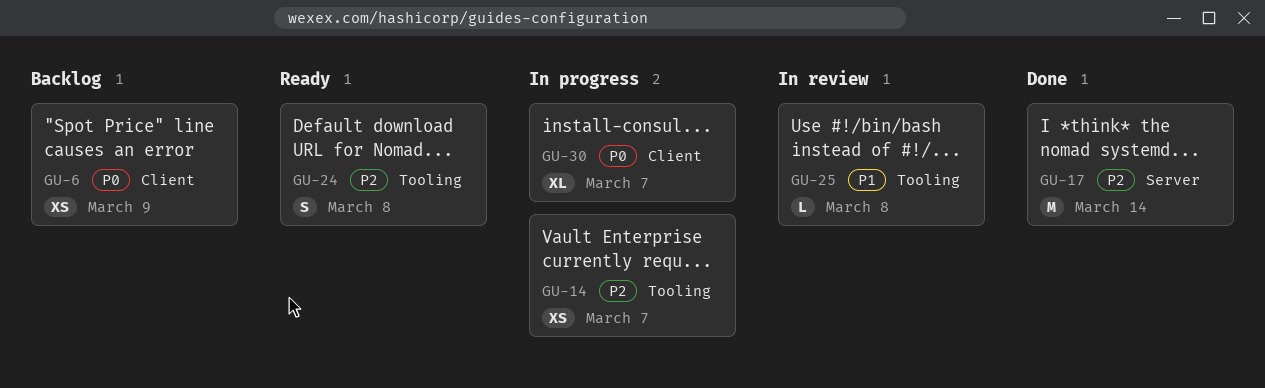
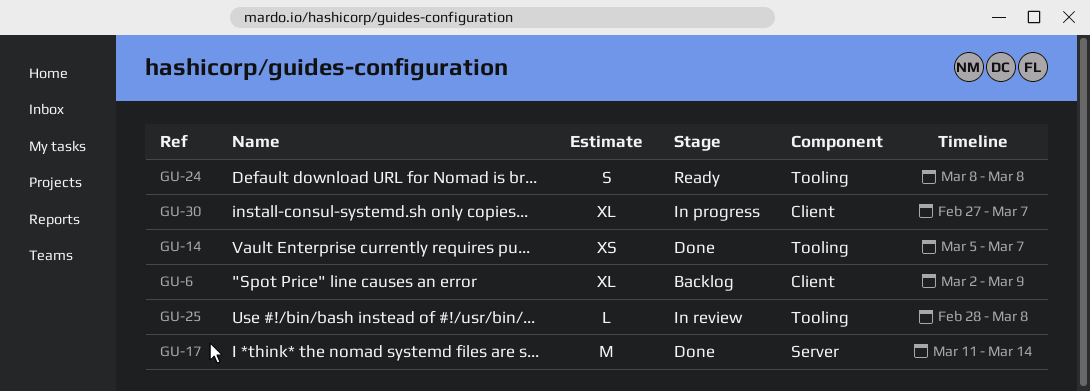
GU-6, estimate: XS -> XL
GU-14, status: In progress -> Done

